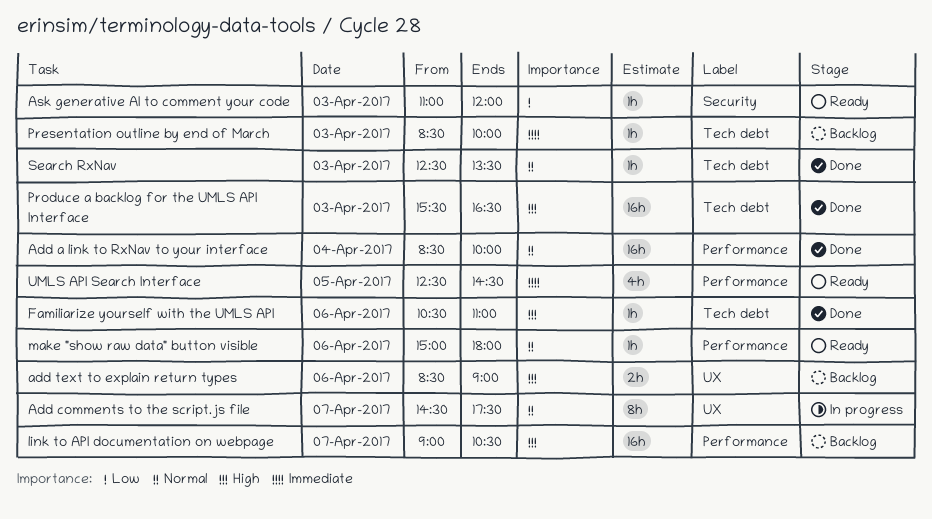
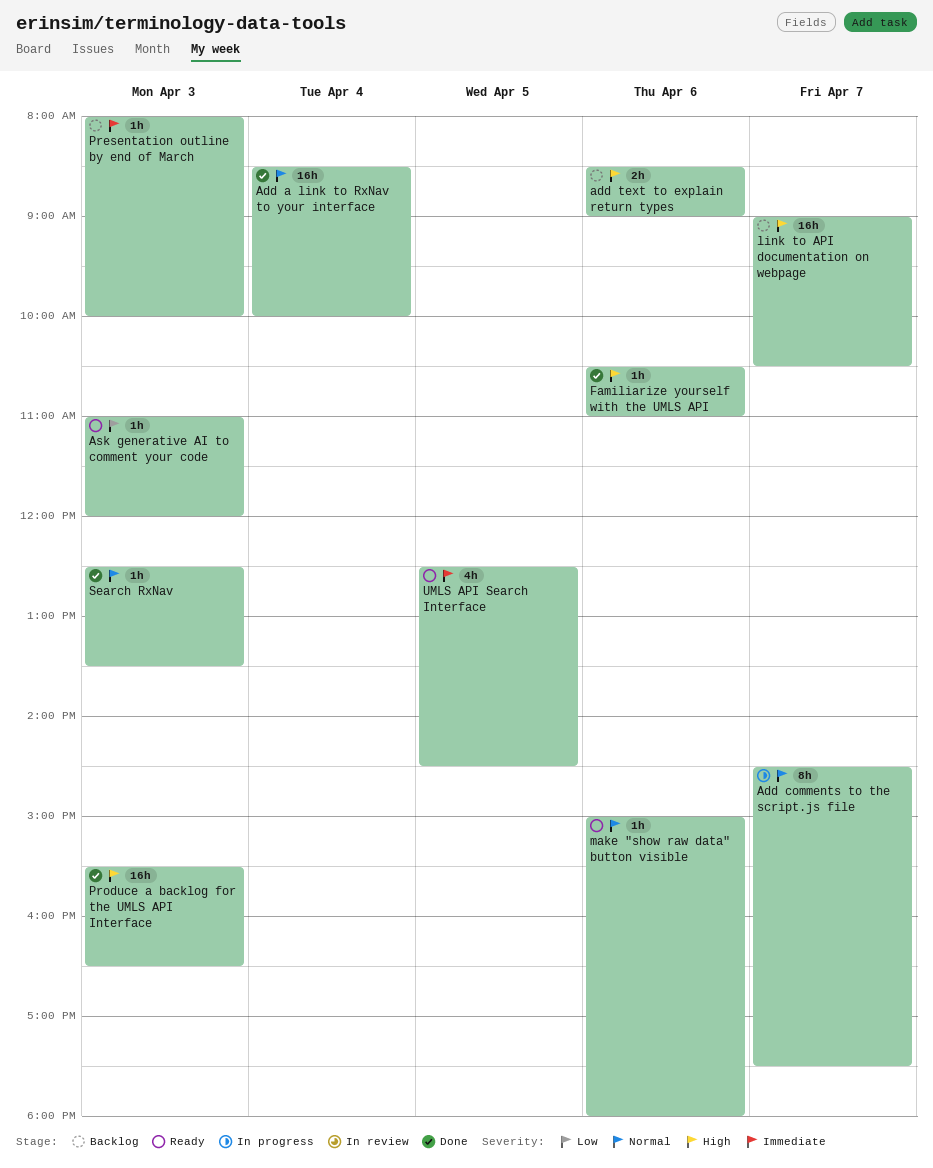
Presentation outline by end of March, begins: 08:30 -> 08:00

